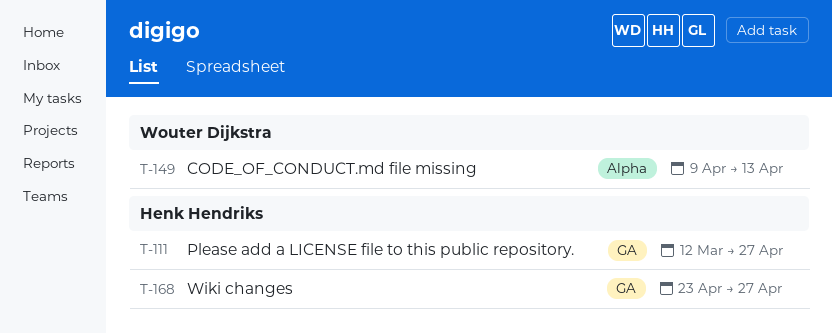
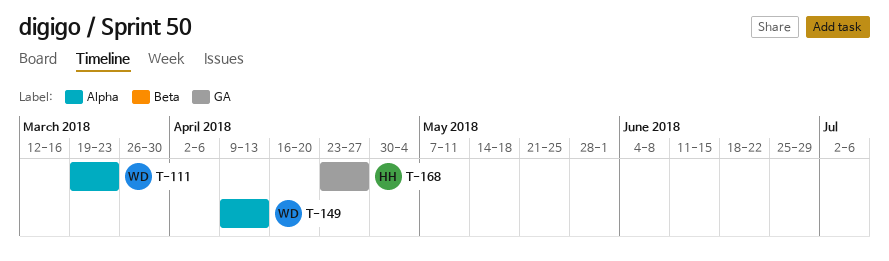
T-111, owner: Henk Hendriks -> Wouter Dijkstra
T-111, label: GA -> Alpha
T-111, start: Mar 12 -> Mar 19
T-111, due: Apr 27 -> Mar 23

